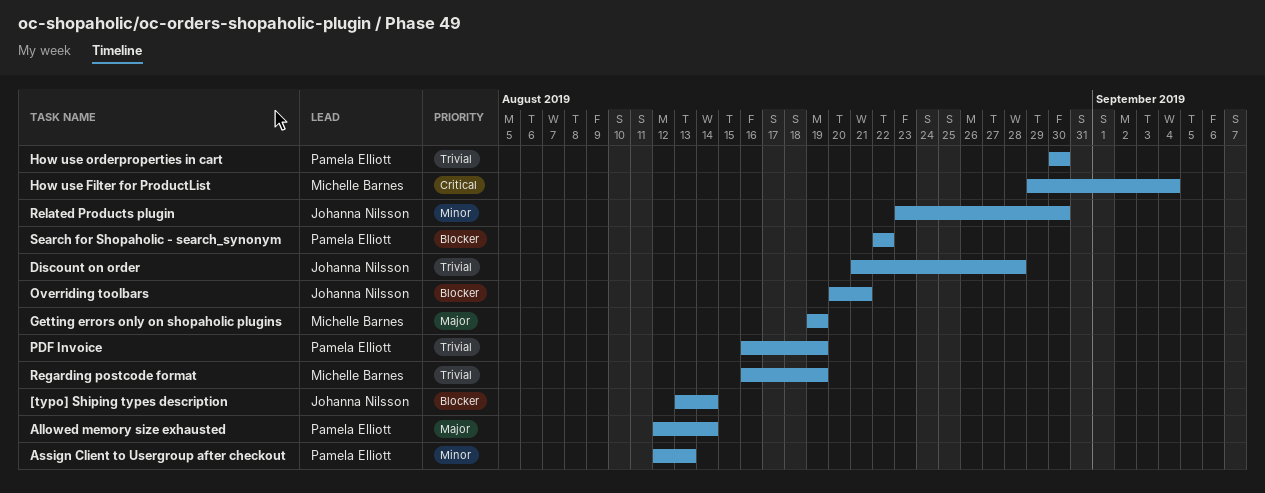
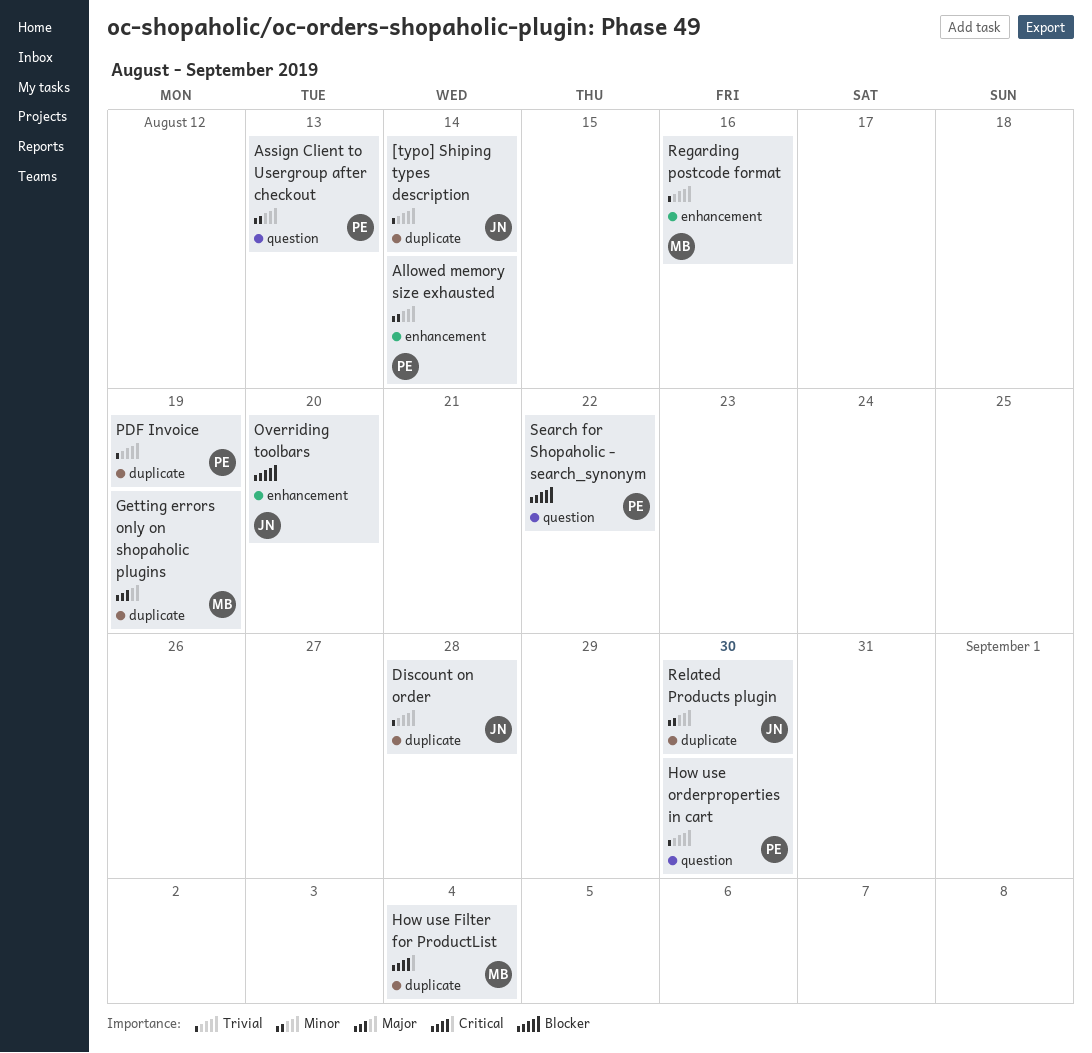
[typo] Shiping types description, priority: Blocker -> Trivial
Allowed memory size exhausted, priority: Major -> Minor
Overriding toolbars, due: Aug 21 -> Aug 20
Regarding postcode format, due: Aug 19 -> Aug 16

